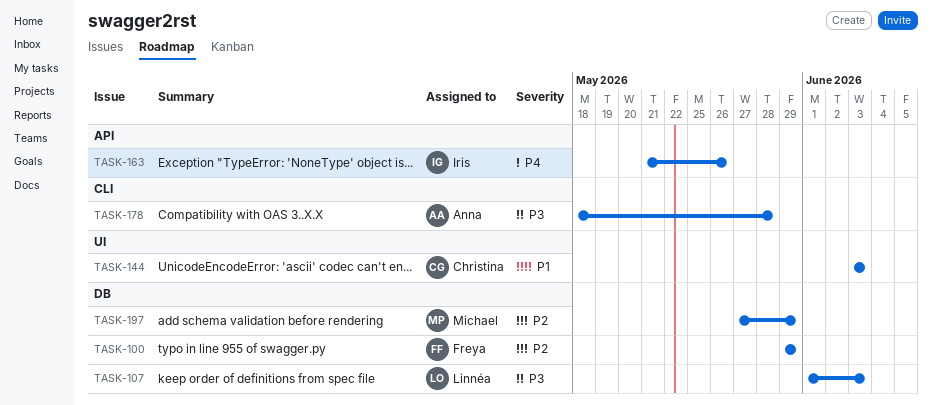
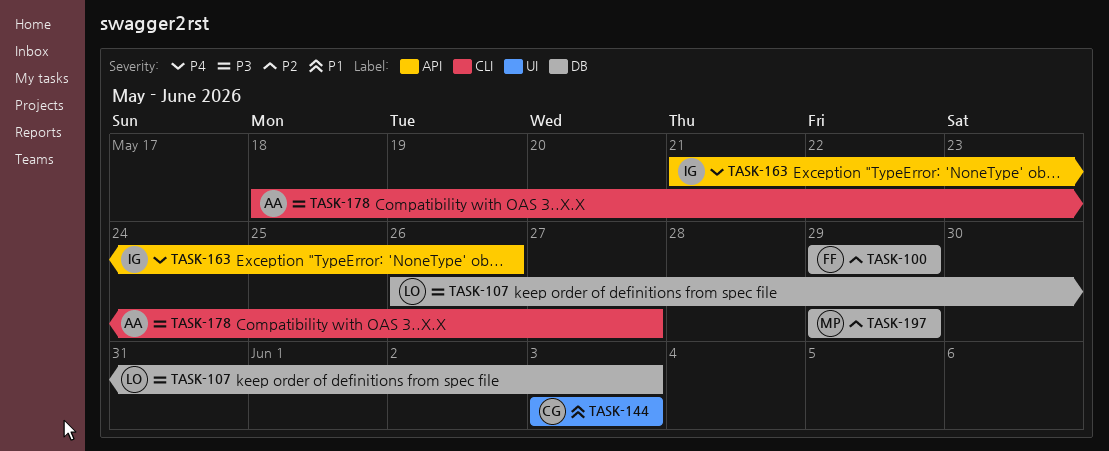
TASK-107, start: Jun 1 -> May 26
TASK-178, due: May 28 -> May 27
TASK-197, start: May 27 -> May 29

